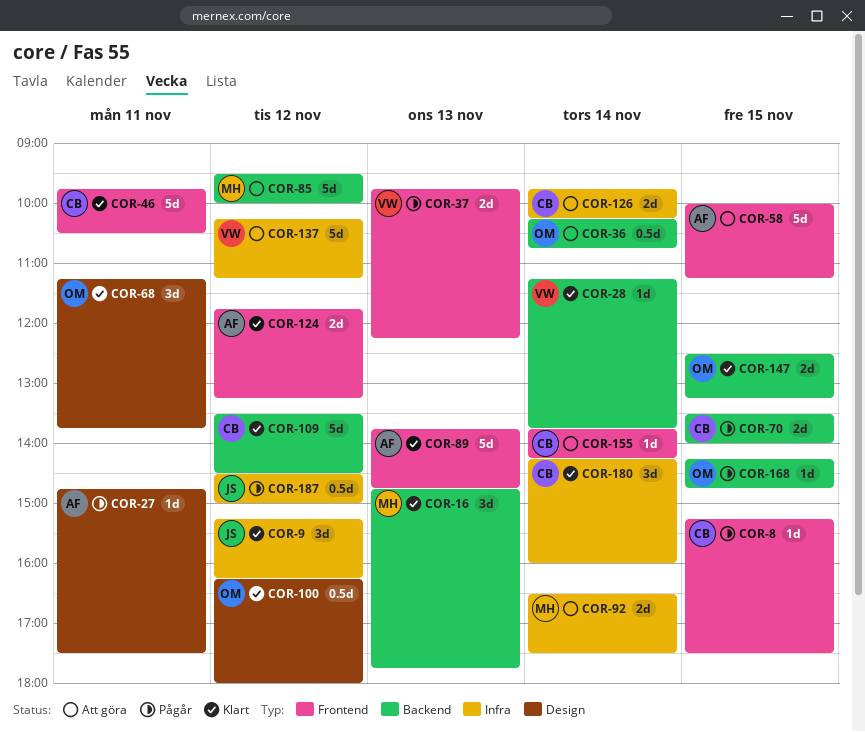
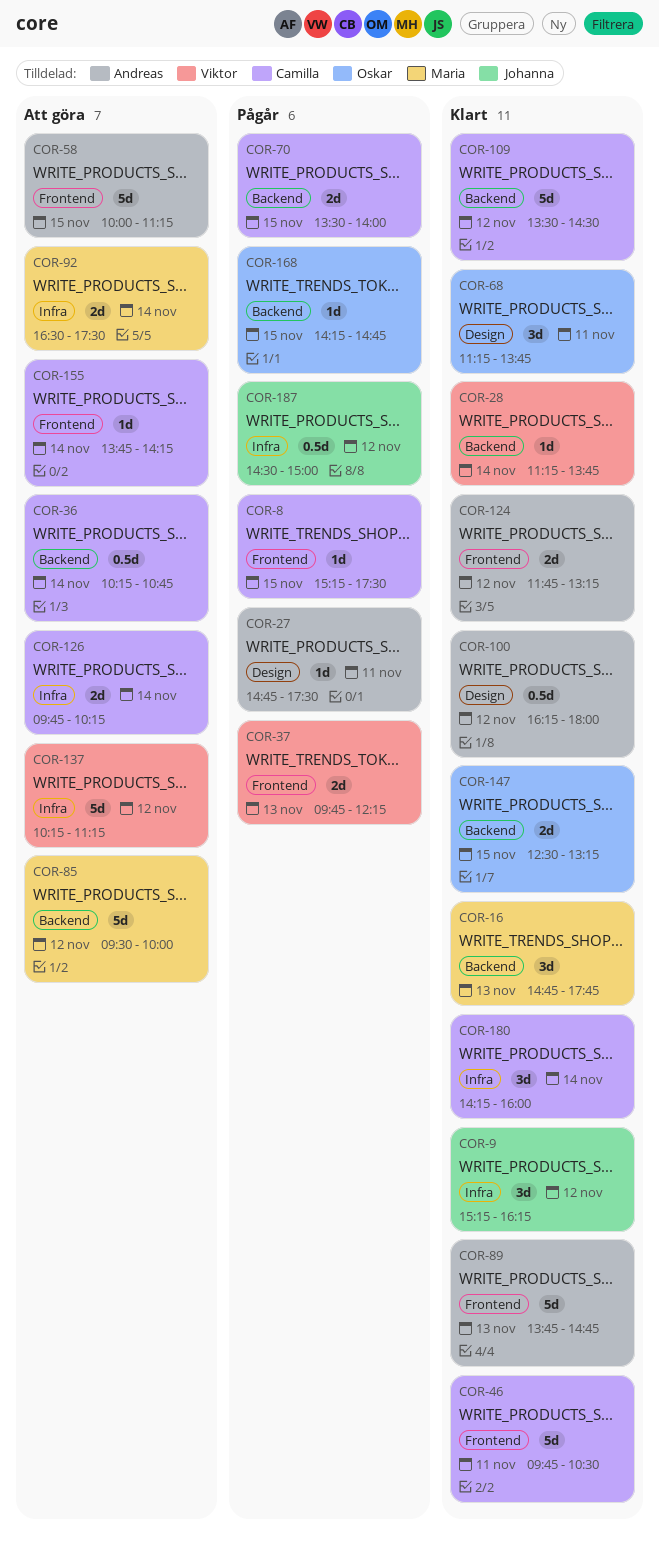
COR-36, owner: Oskar -> Camilla
COR-100, owner: Oskar -> Andreas

